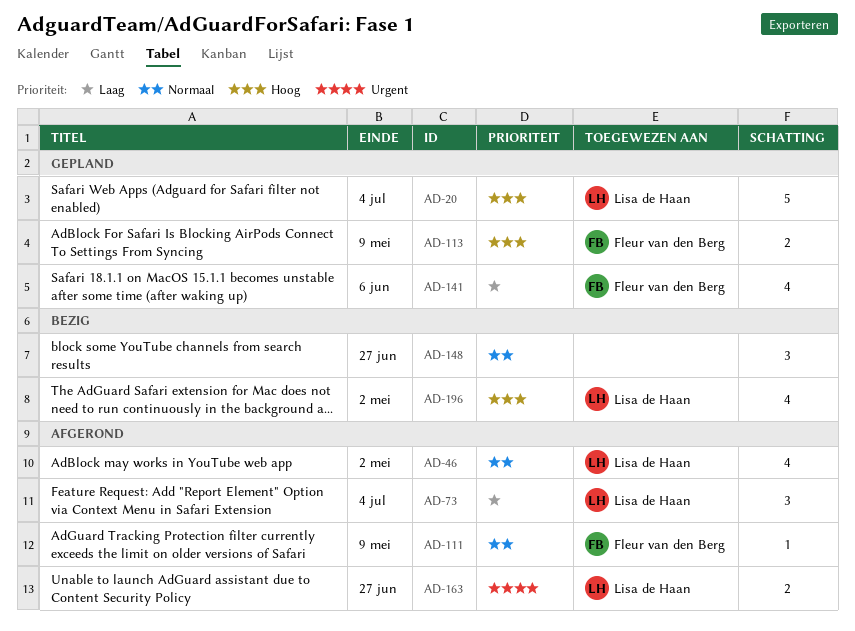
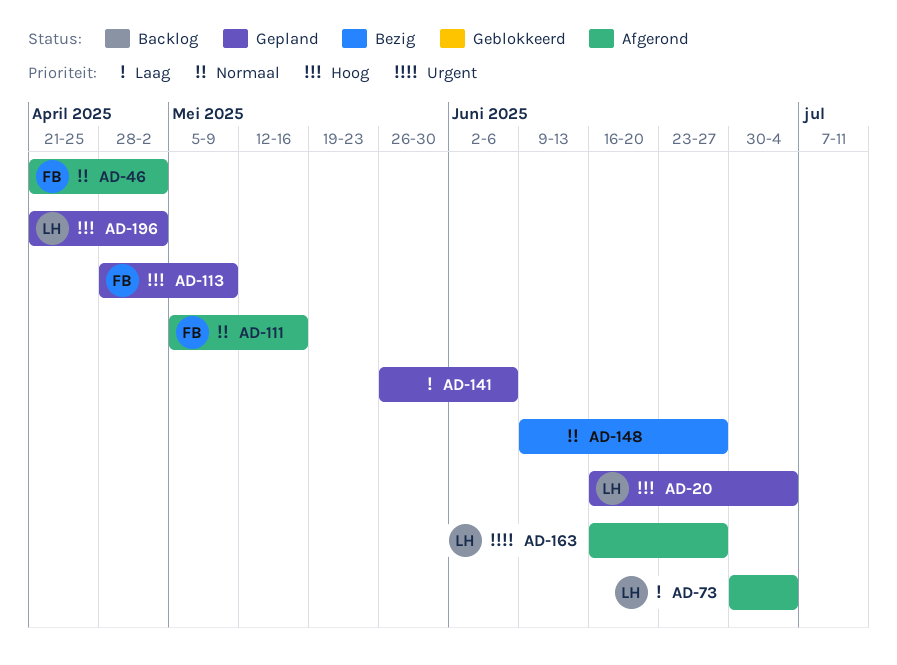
AD-46, owner: Lisa de Haan -> Fleur van den Berg
AD-111, due: May 9 -> May 16
AD-141, owner: Fleur van den Berg -> none
AD-196, status: Bezig -> Gepland

